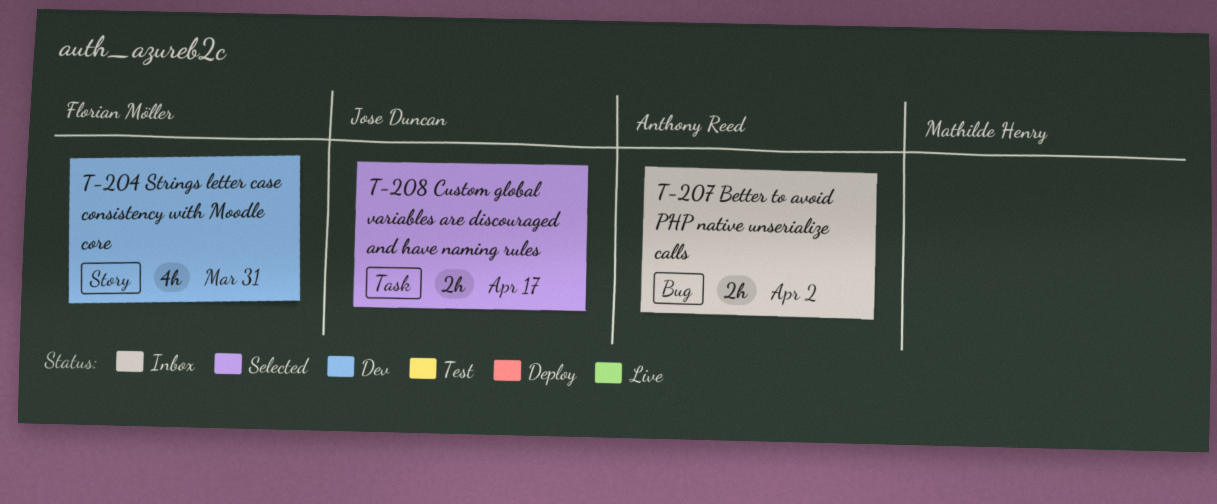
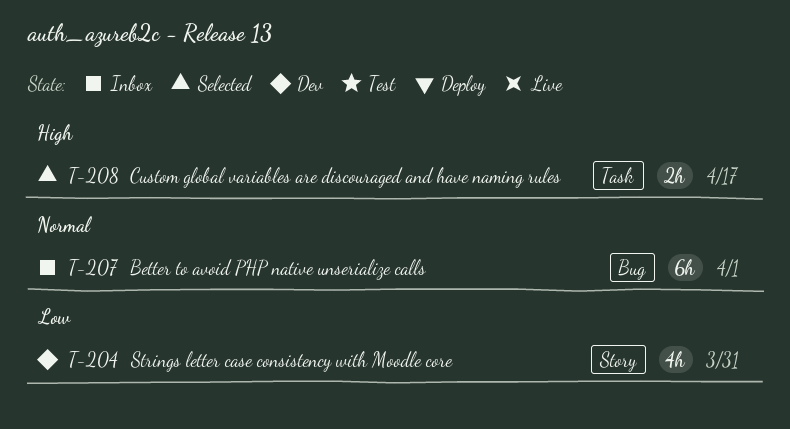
T-207, estimate: 2h -> 6h
T-207, due: Apr 2 -> Apr 1

